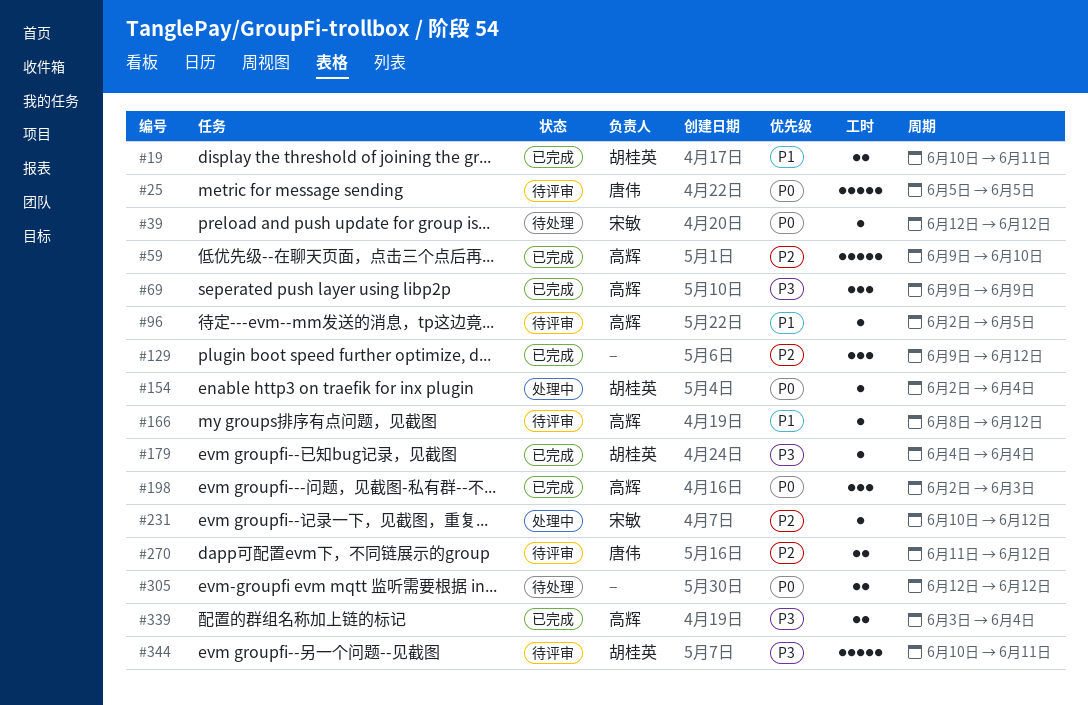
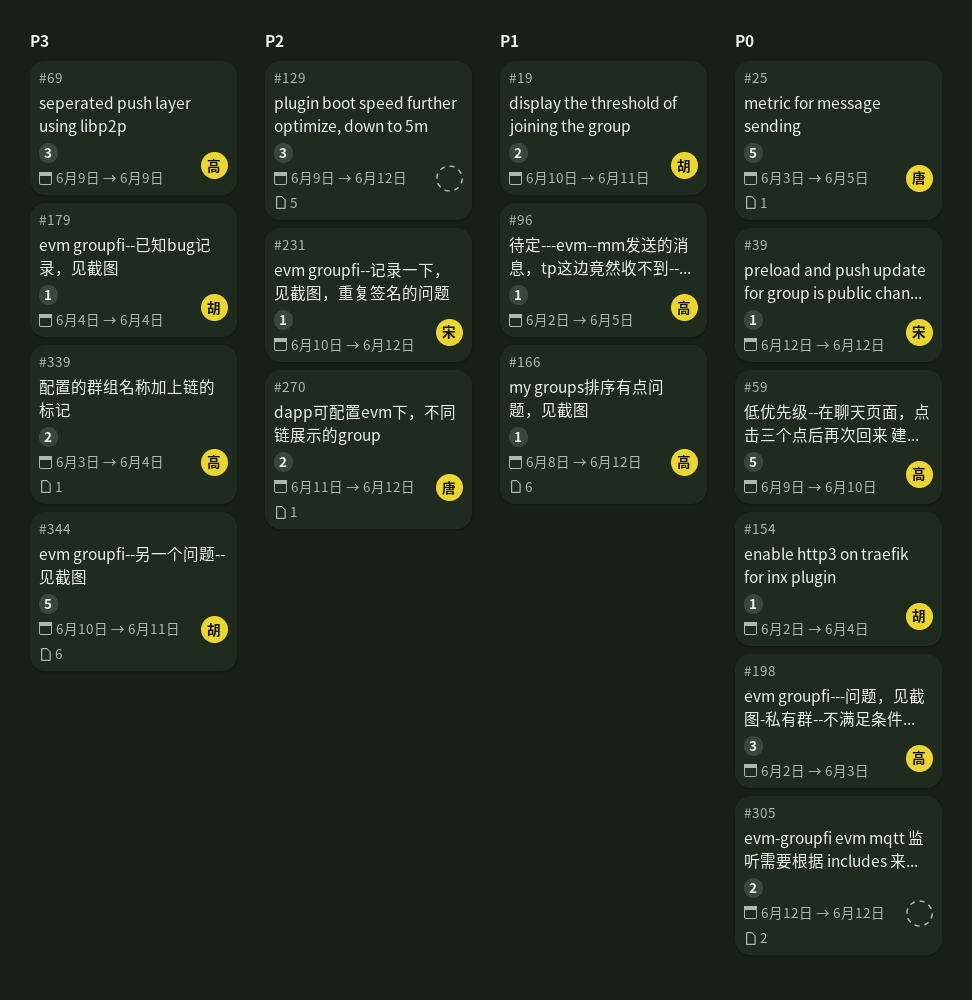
#25, start: Jun 5 -> Jun 3
#59, priority: P2 -> P0

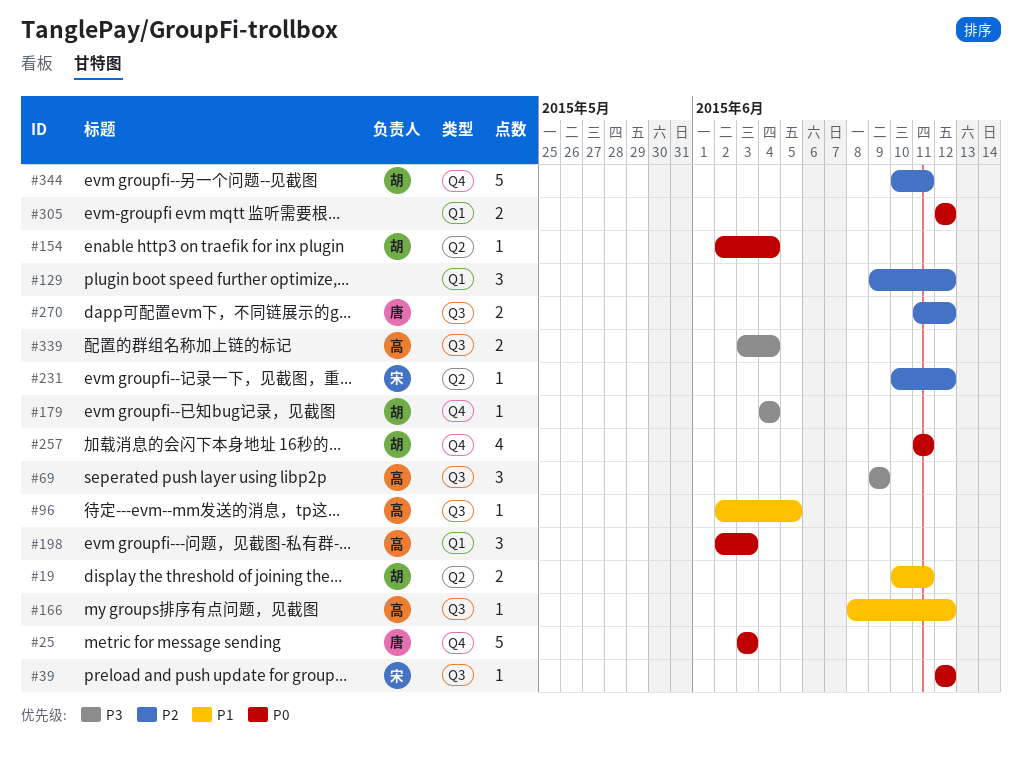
#25, due: Jun 5 -> Jun 3
#59: present -> none
#257: none -> present
#344, priority: P3 -> P2

